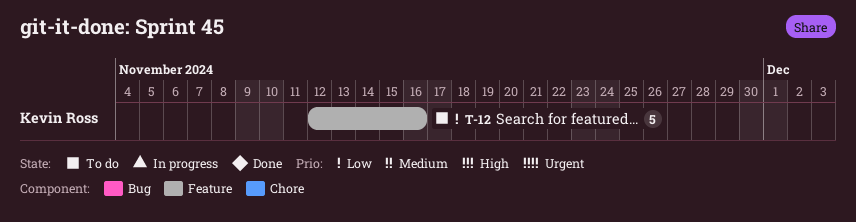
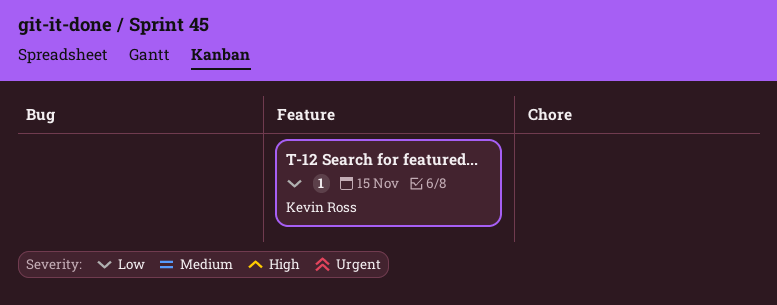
T-12, estimate: 5 -> 1
T-12, due: Nov 16 -> Nov 15

